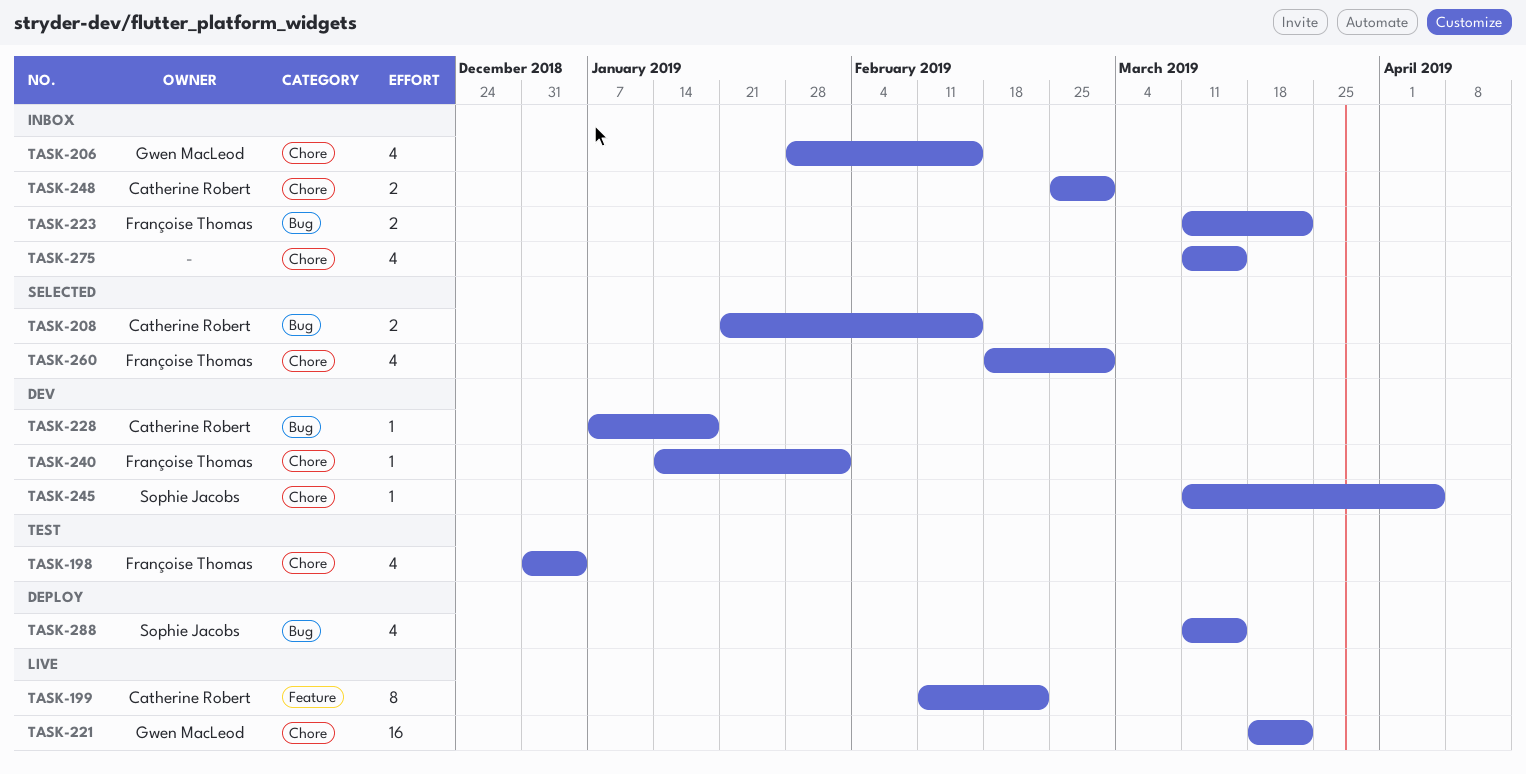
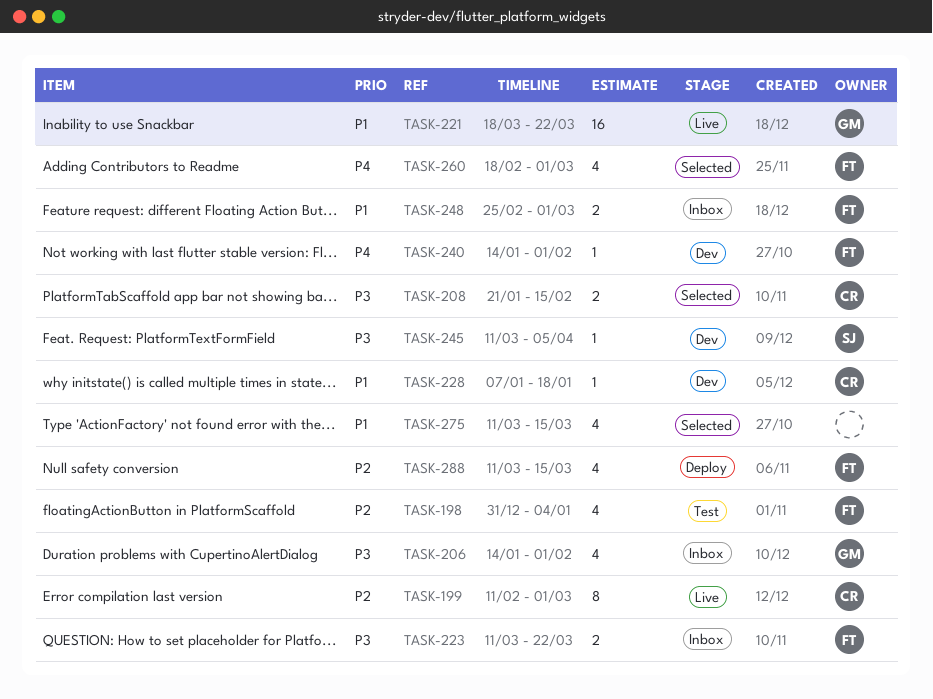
TASK-199, due: Feb 22 -> Mar 1
TASK-206, start: Jan 28 -> Jan 14
TASK-206, due: Feb 15 -> Feb 1
TASK-248, owner: Catherine Robert -> Françoise Thomas
TASK-275, status: Inbox -> Selected
TASK-288, owner: Sophie Jacobs -> Françoise Thomas

